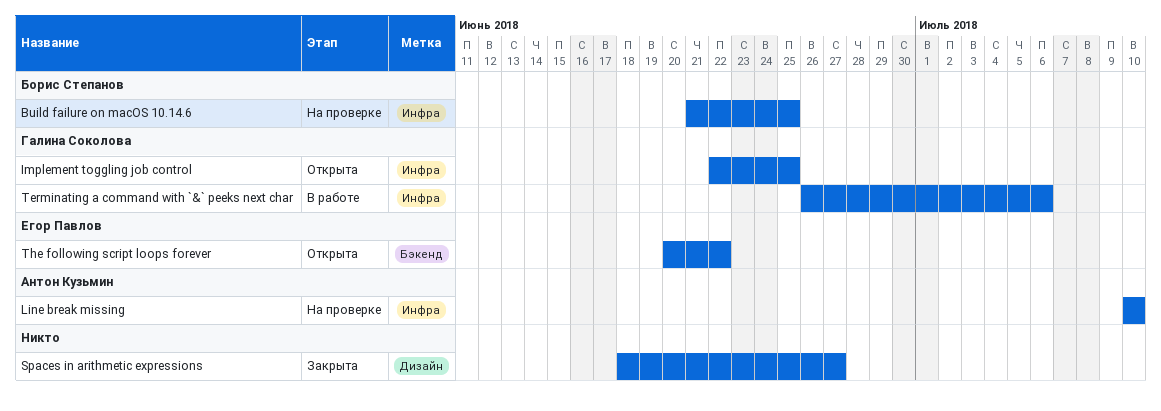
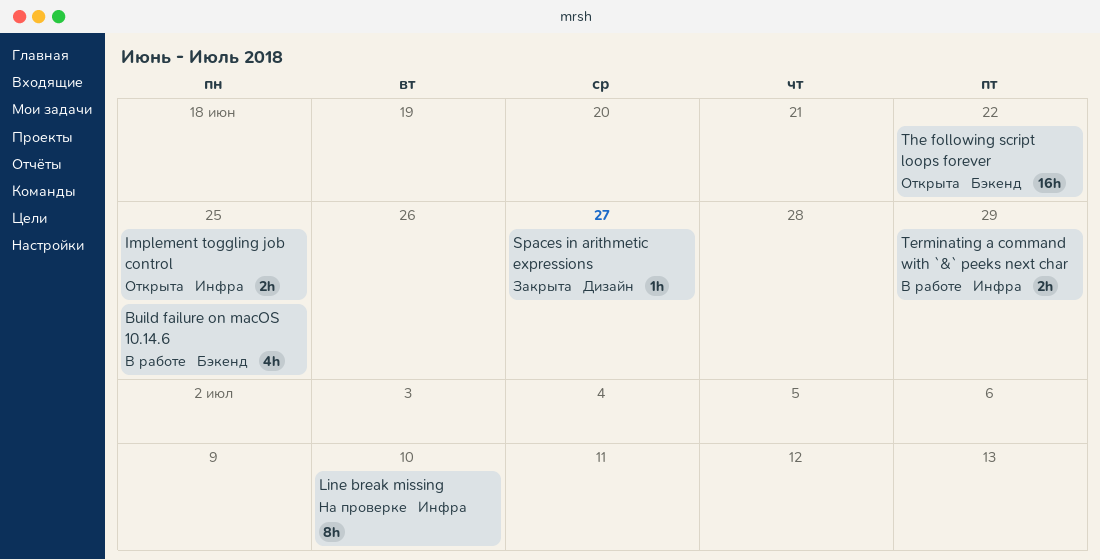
Build failure on macOS 10.14.6, status: На проверке -> В работе
Build failure on macOS 10.14.6, label: Инфра -> Бэкенд
Terminating a command with `&` peeks next char, due: Jul 6 -> Jun 29

